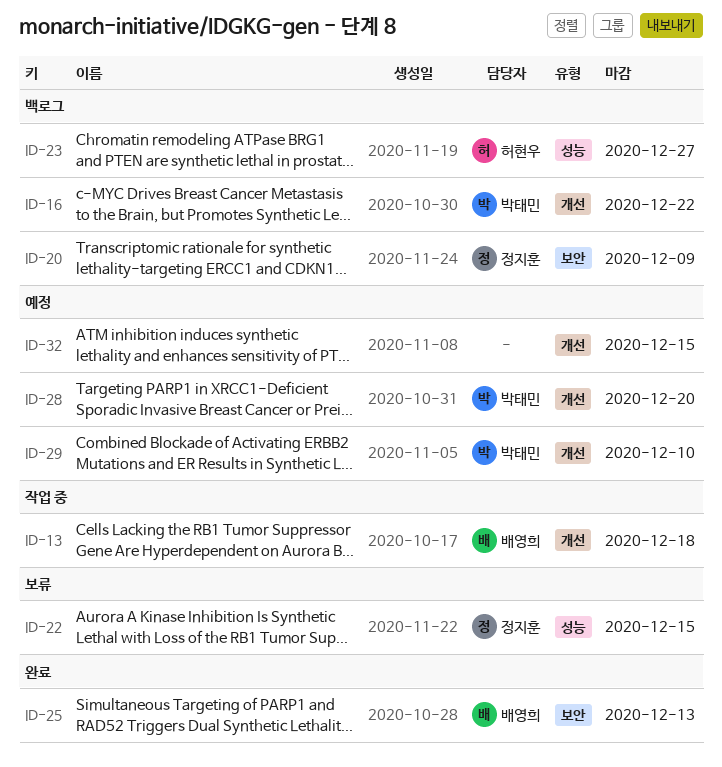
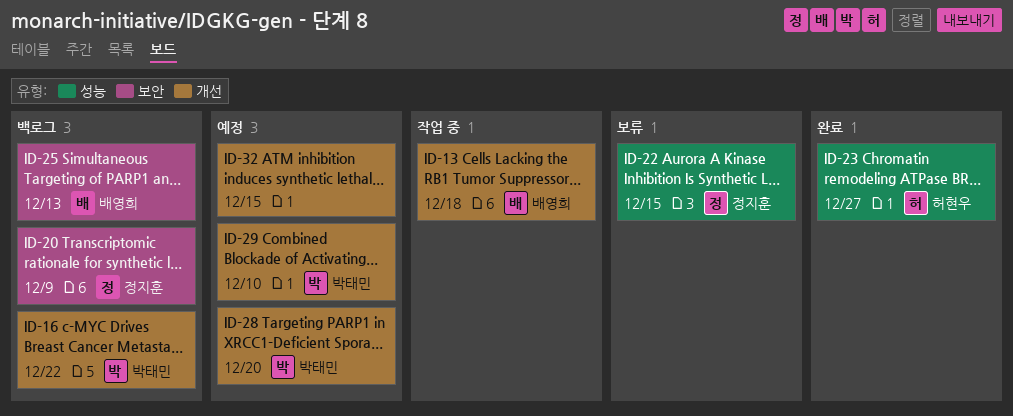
ID-23, status: 백로그 -> 완료
ID-25, status: 완료 -> 백로그

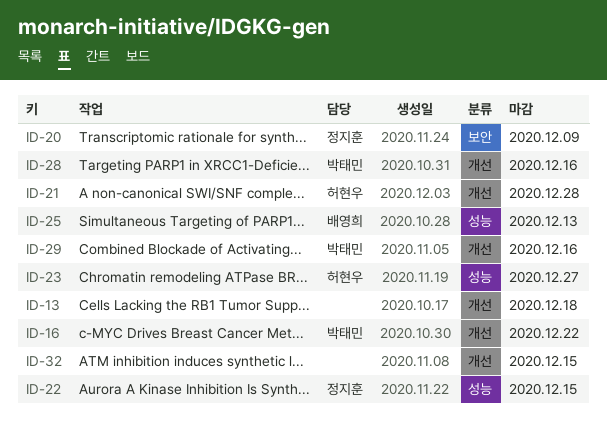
ID-13, owner: 배영희 -> none
ID-21: none -> present
ID-25, label: 보안 -> 성능
ID-28, due: Dec 20 -> Dec 16
ID-29, due: Dec 10 -> Dec 16

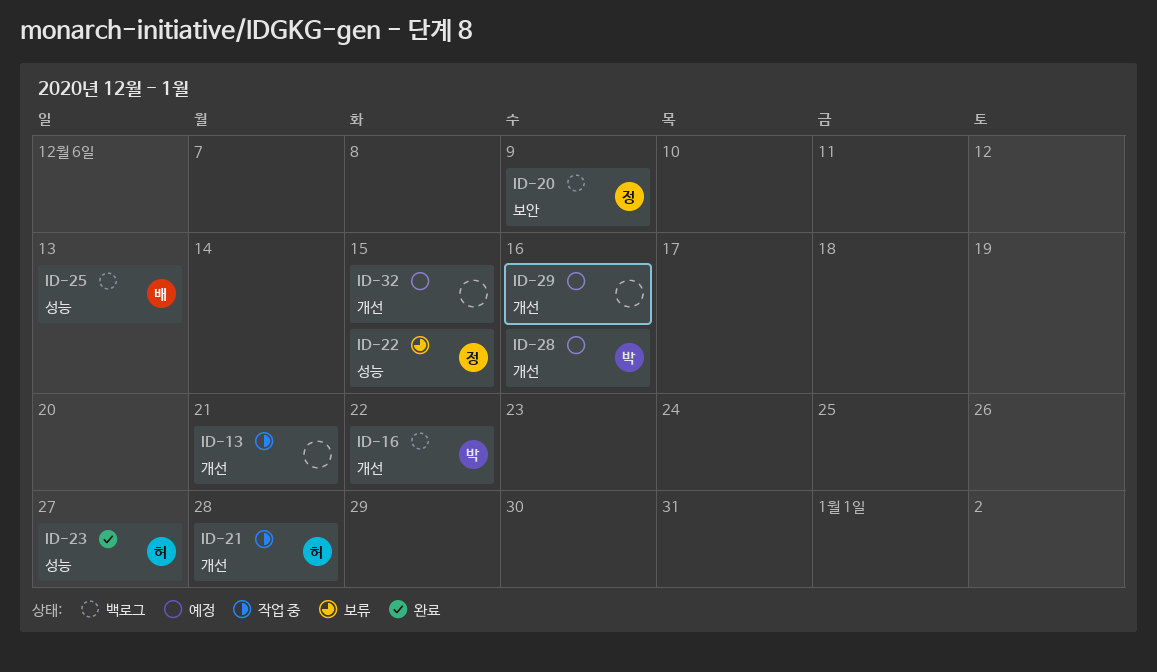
ID-13, due: Dec 18 -> Dec 21
ID-29, owner: 박태민 -> none

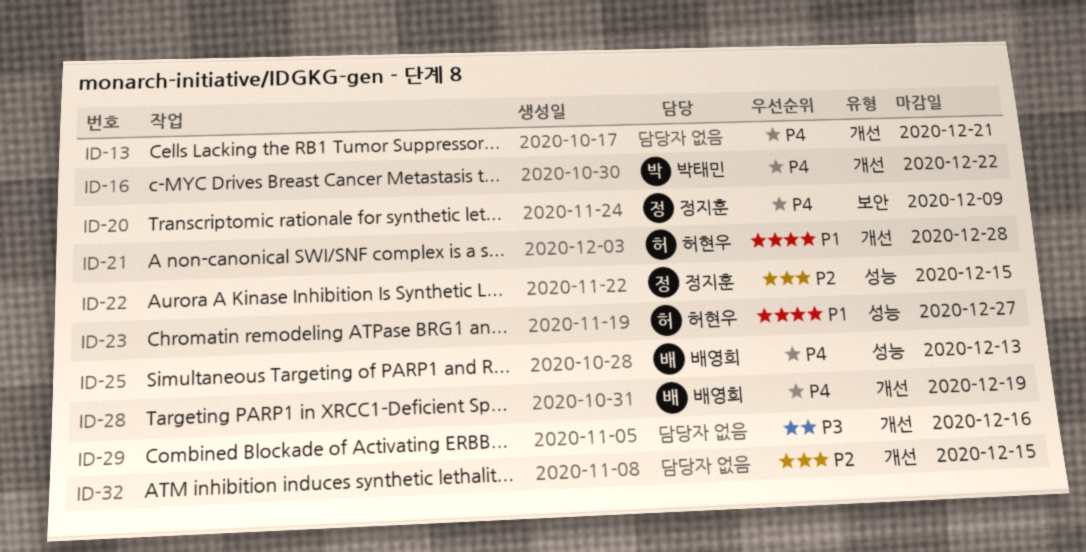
ID-28, owner: 박태민 -> 배영희
ID-28, due: Dec 16 -> Dec 19

